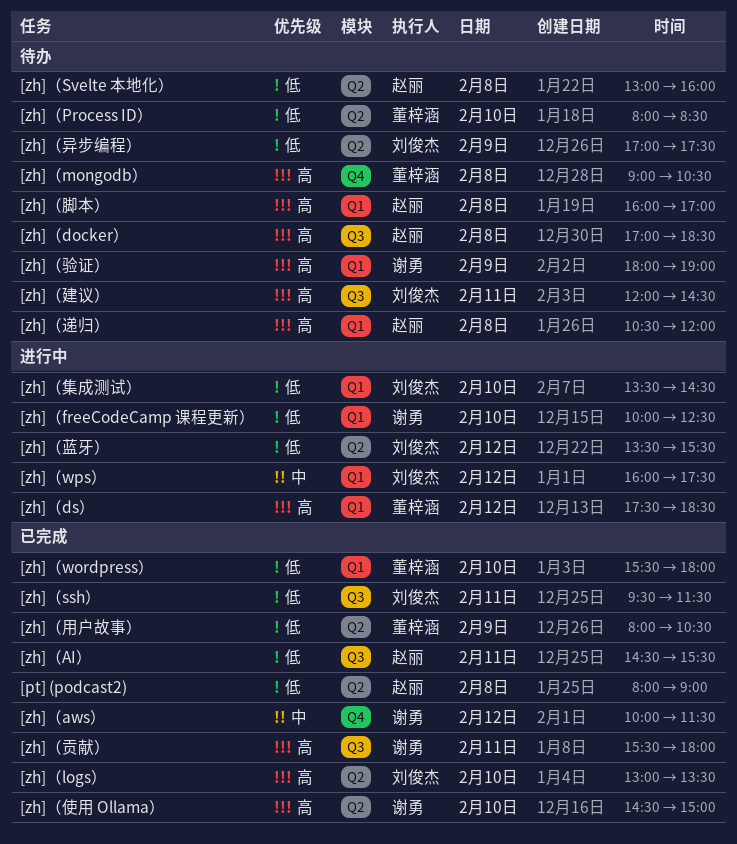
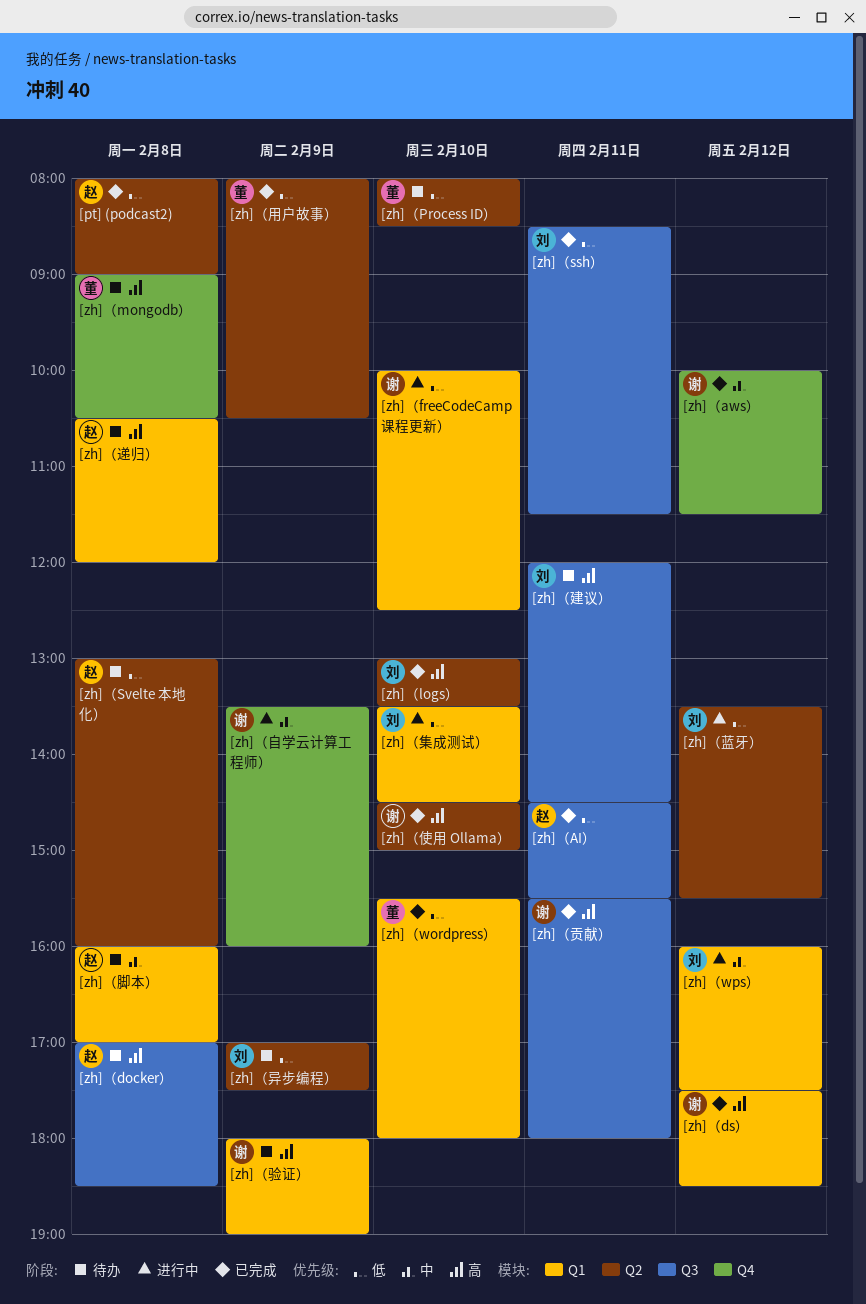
[zh]（ds）, status: 进行中 -> 已完成
[zh]（ds）, owner: 董梓涵 -> 谢勇
[zh]（ssh）, begins: 09:30 -> 08:30
[zh]（脚本）, priority: 高 -> 中
[zh]（自学云计算工程师）: none -> present

